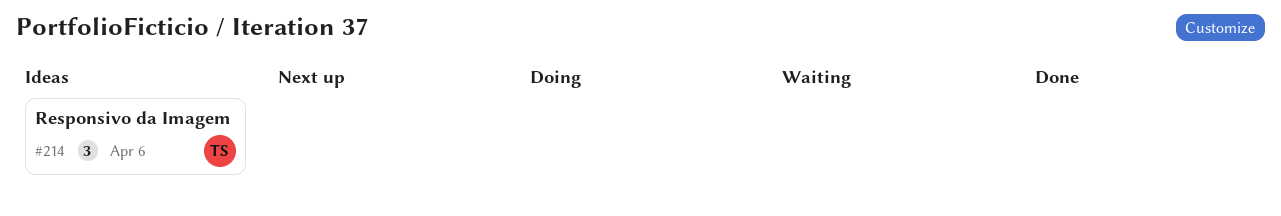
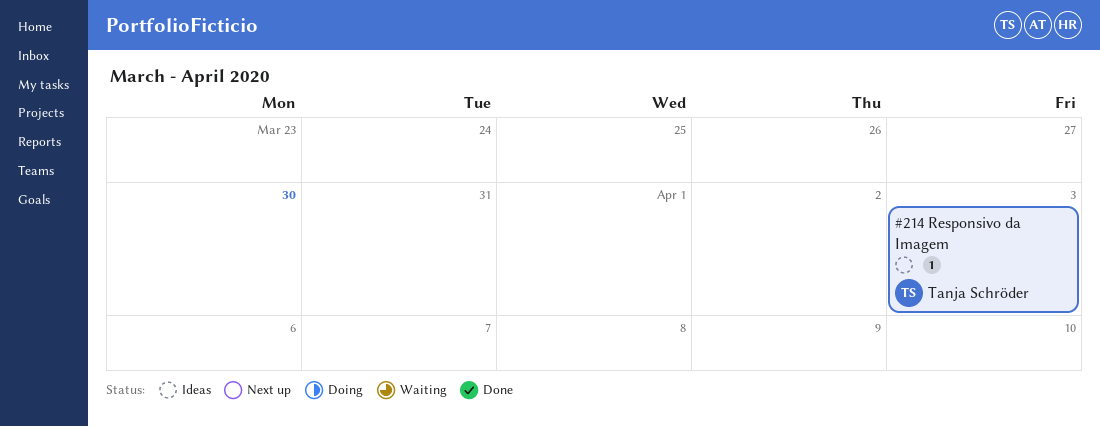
#214, estimate: 3 -> 1
#214, due: Apr 6 -> Apr 3

